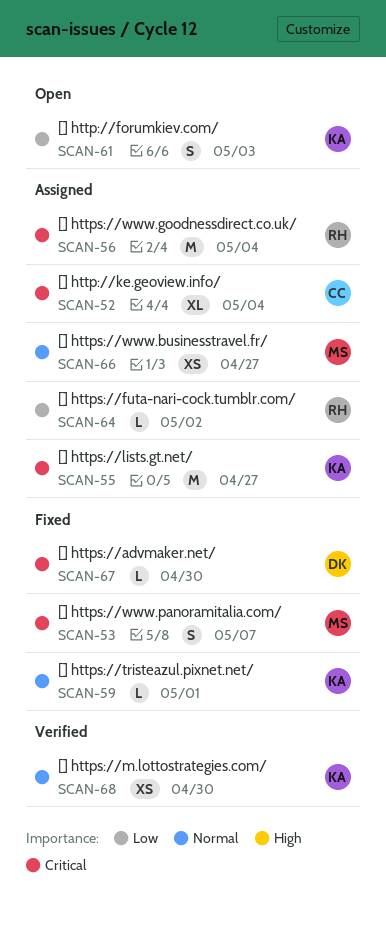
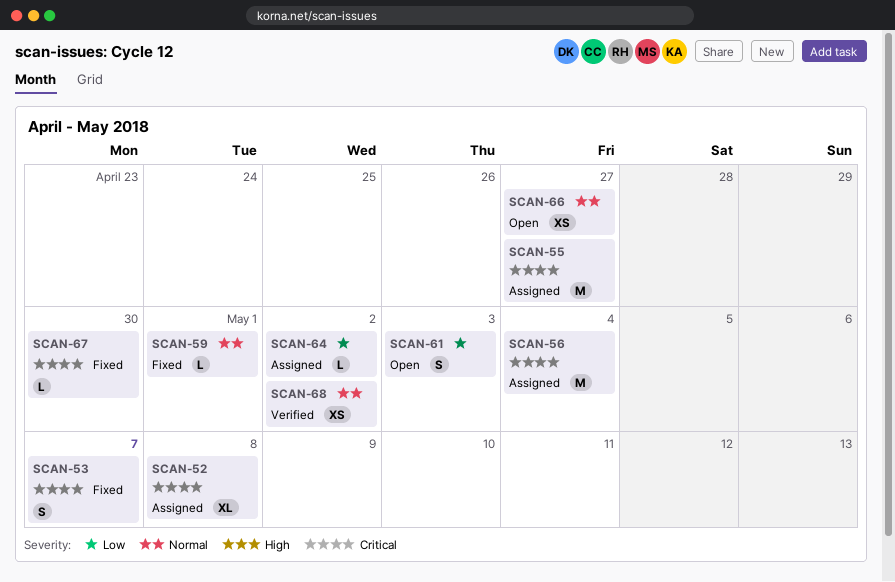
SCAN-52, due: May 4 -> May 8
SCAN-66, status: Assigned -> Open
SCAN-68, due: Apr 30 -> May 2

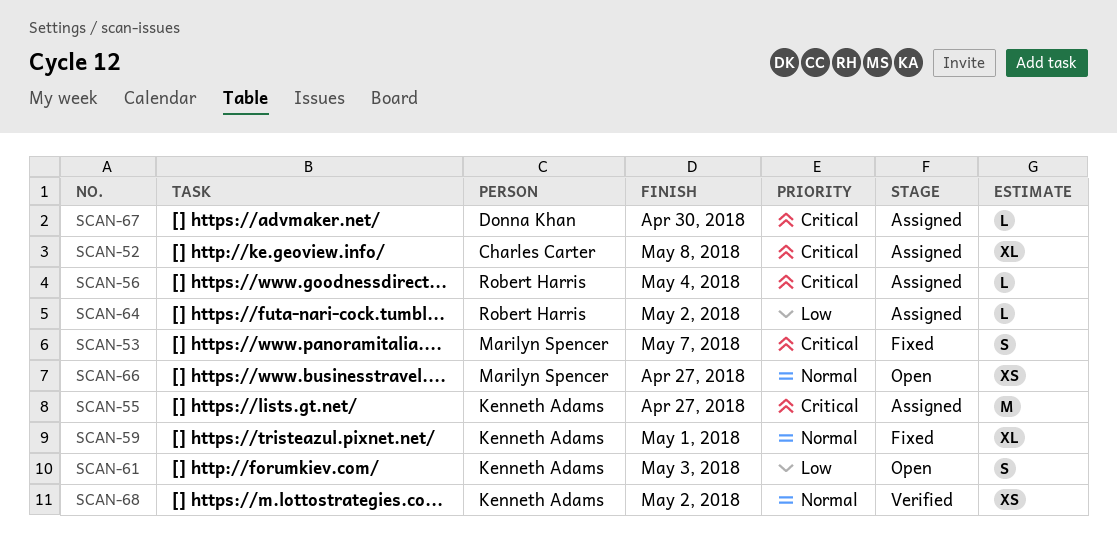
SCAN-56, estimate: M -> L
SCAN-59, estimate: L -> XL
SCAN-67, status: Fixed -> Assigned

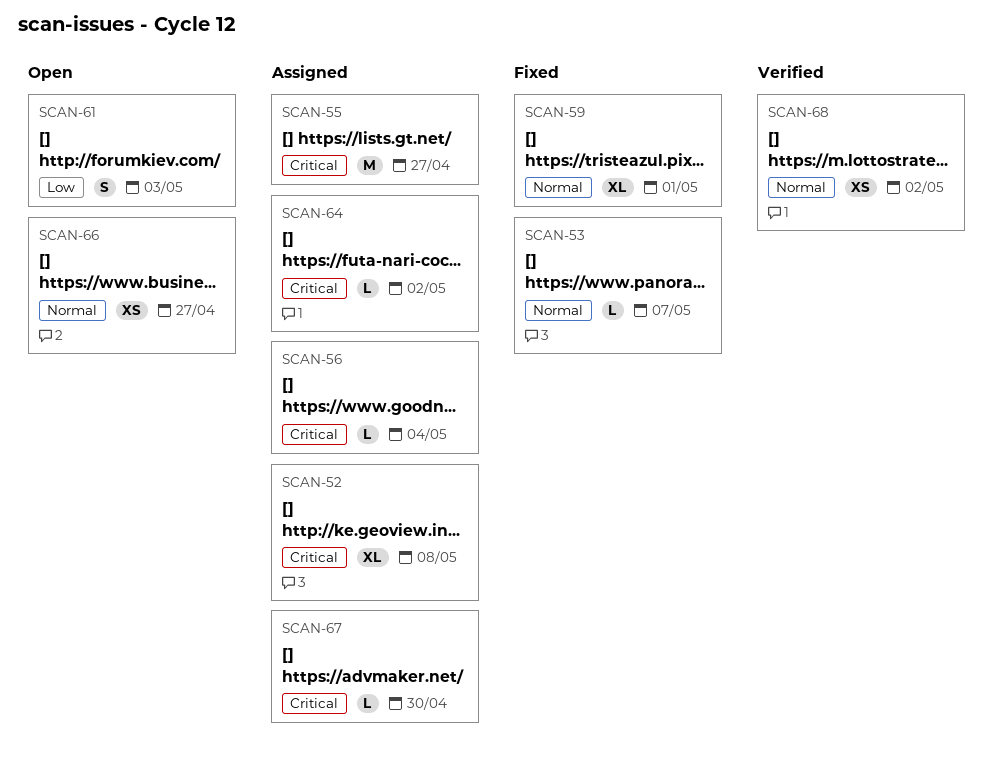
SCAN-53, priority: Critical -> Normal
SCAN-53, estimate: S -> L
SCAN-64, priority: Low -> Critical

